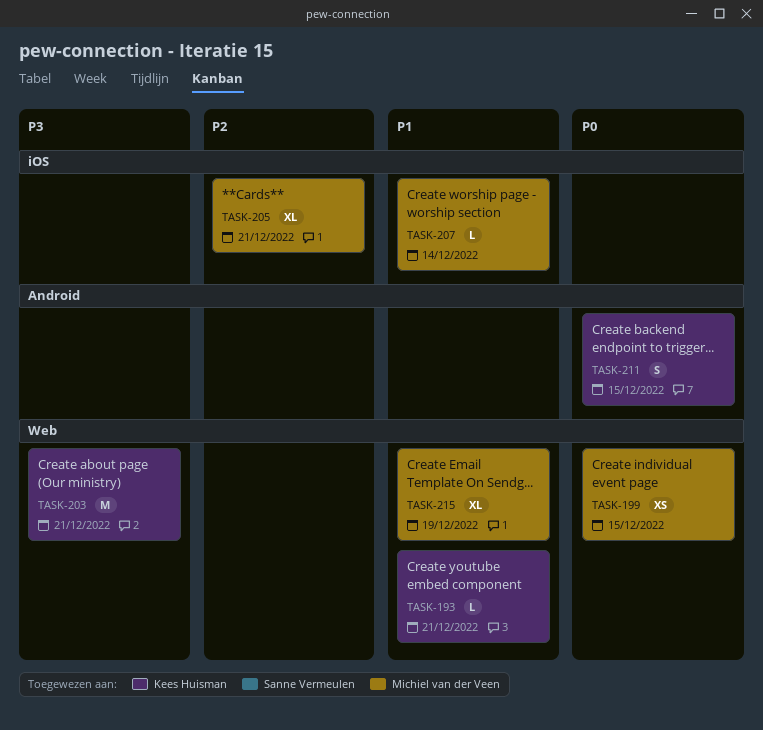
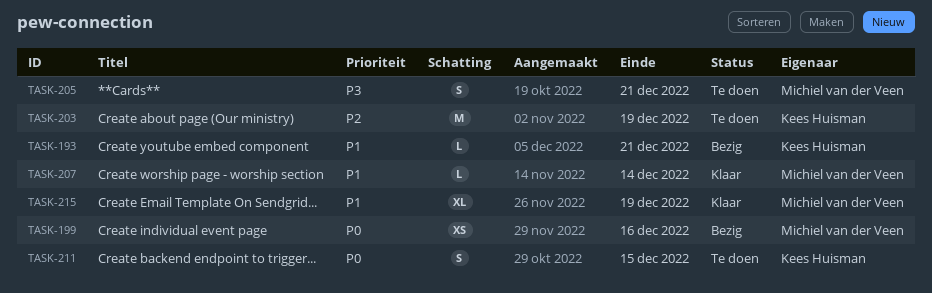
TASK-199, due: Dec 15 -> Dec 16
TASK-203, priority: P3 -> P2
TASK-203, due: Dec 21 -> Dec 19
TASK-205, priority: P2 -> P3
TASK-205, estimate: XL -> S

